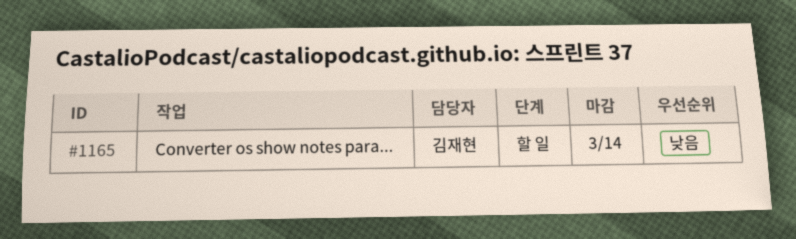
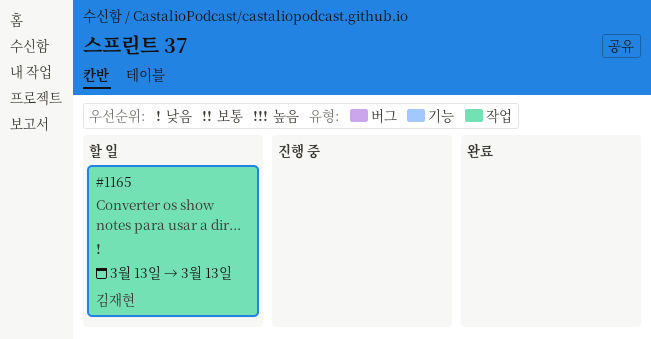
#1165, due: Mar 14 -> Mar 13

